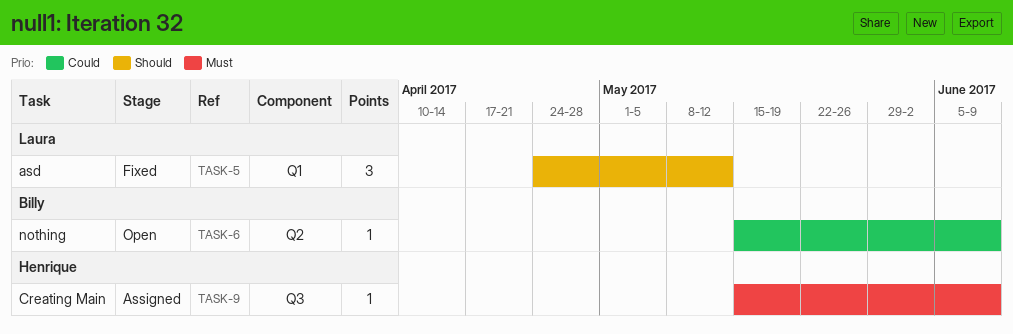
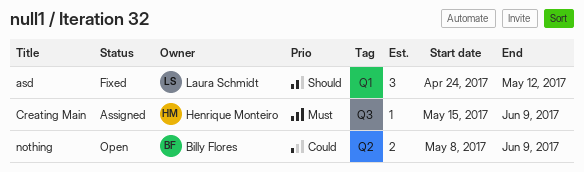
nothing, estimate: 1 -> 2
nothing, start: May 15 -> May 8

